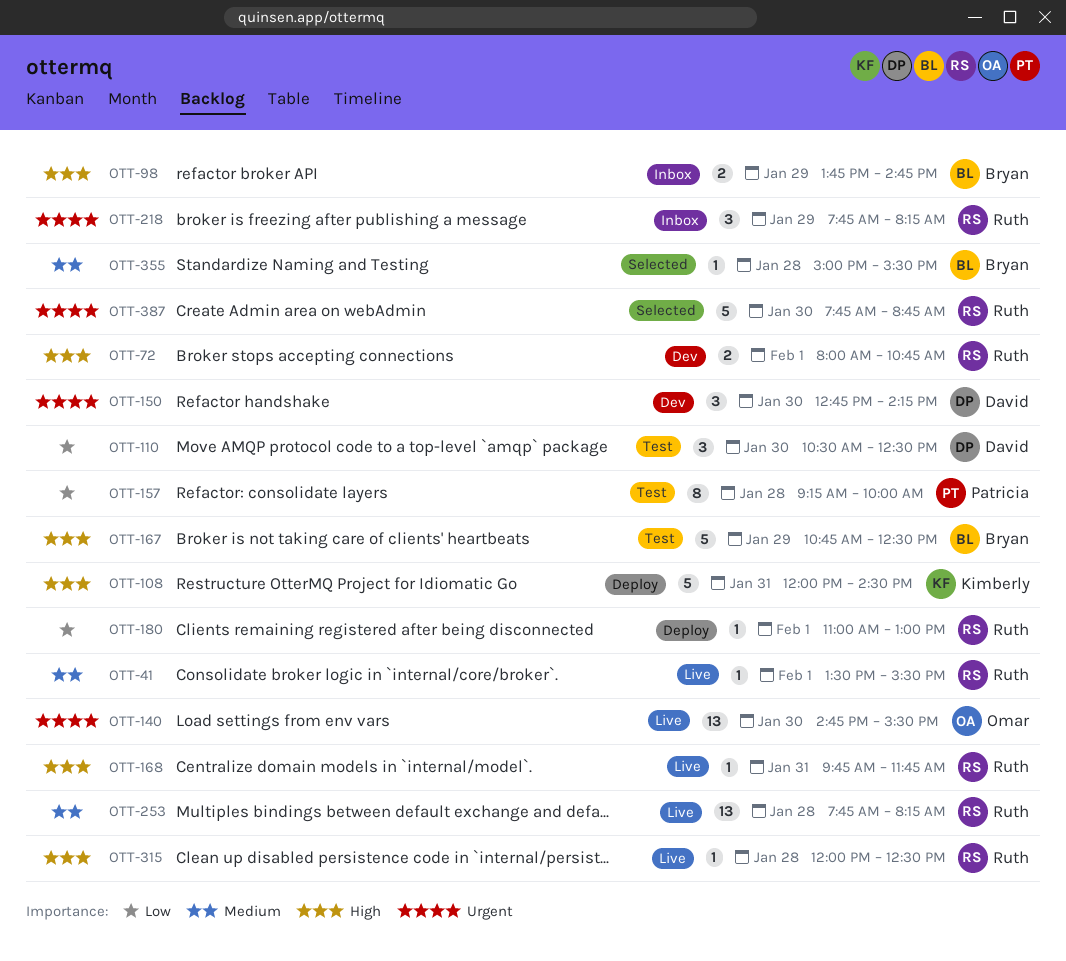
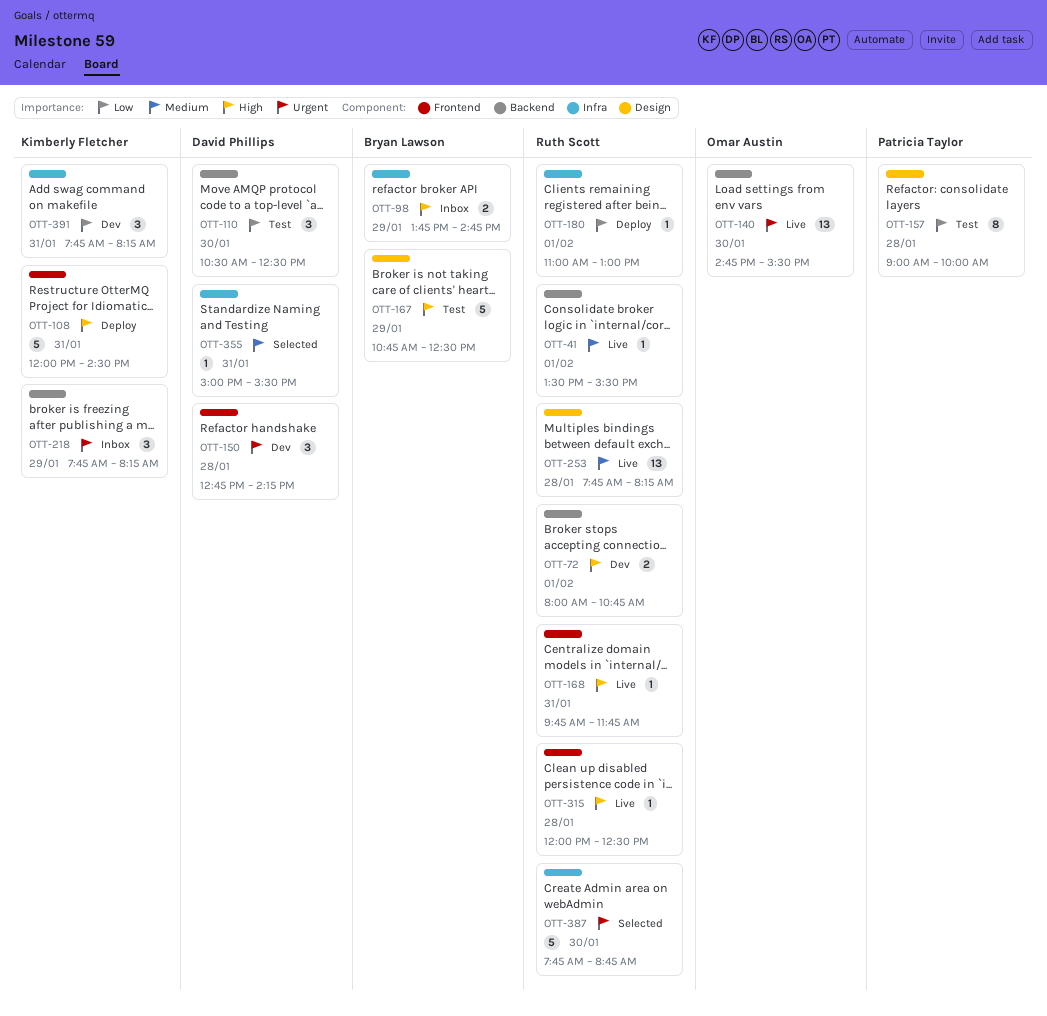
OTT-150, day: Jan 30 -> Jan 28
OTT-157, begins: 09:15 -> 09:00
OTT-218, owner: Ruth Scott -> Kimberly Fletcher
OTT-355, owner: Bryan Lawson -> David Phillips
OTT-355, day: Jan 28 -> Jan 31
OTT-391: none -> present

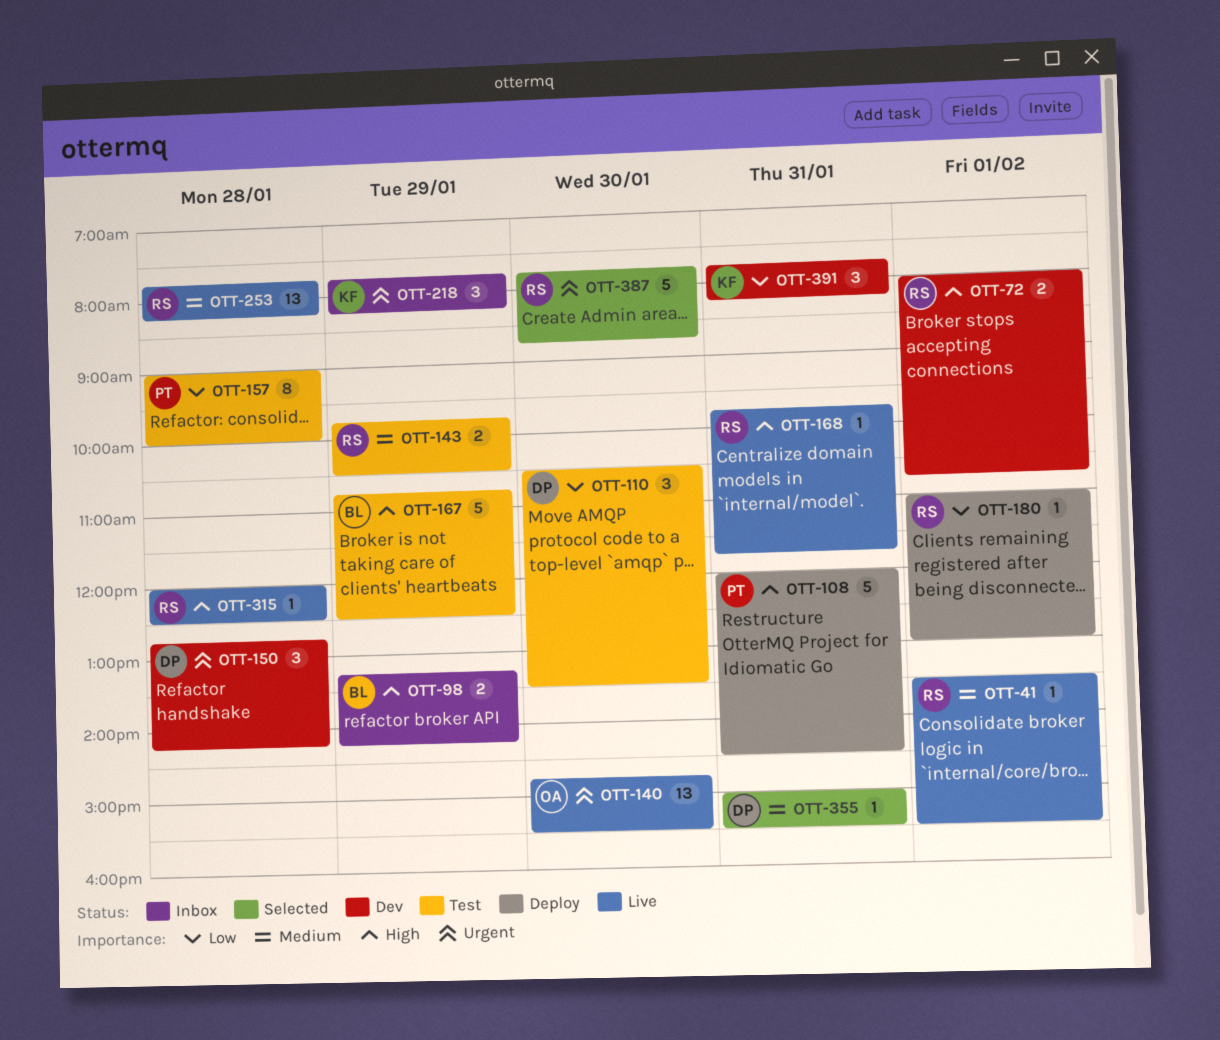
OTT-98, begins: 13:45 -> 13:15
OTT-98, ends: 14:45 -> 14:15
OTT-108, owner: Kimberly Fletcher -> Patricia Taylor
OTT-110, ends: 12:30 -> 13:30
OTT-143: none -> present

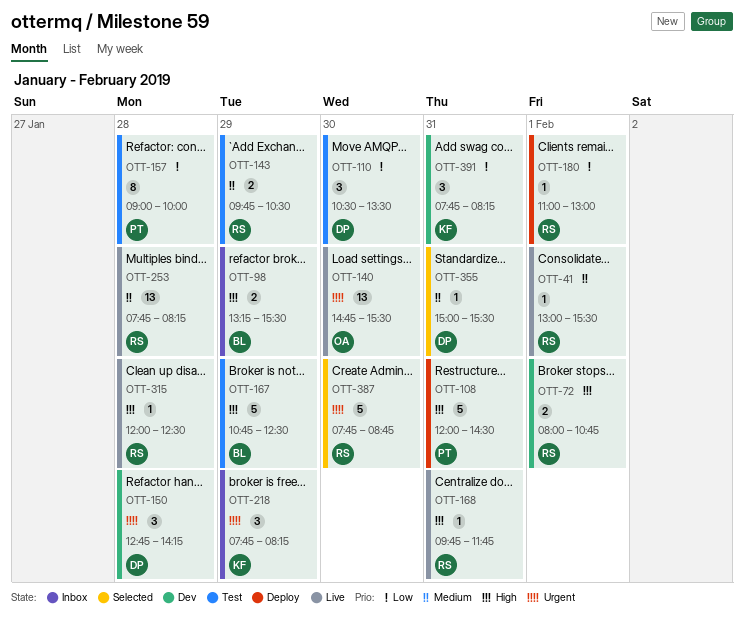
OTT-41, begins: 13:30 -> 13:00
OTT-98, ends: 14:15 -> 15:30

